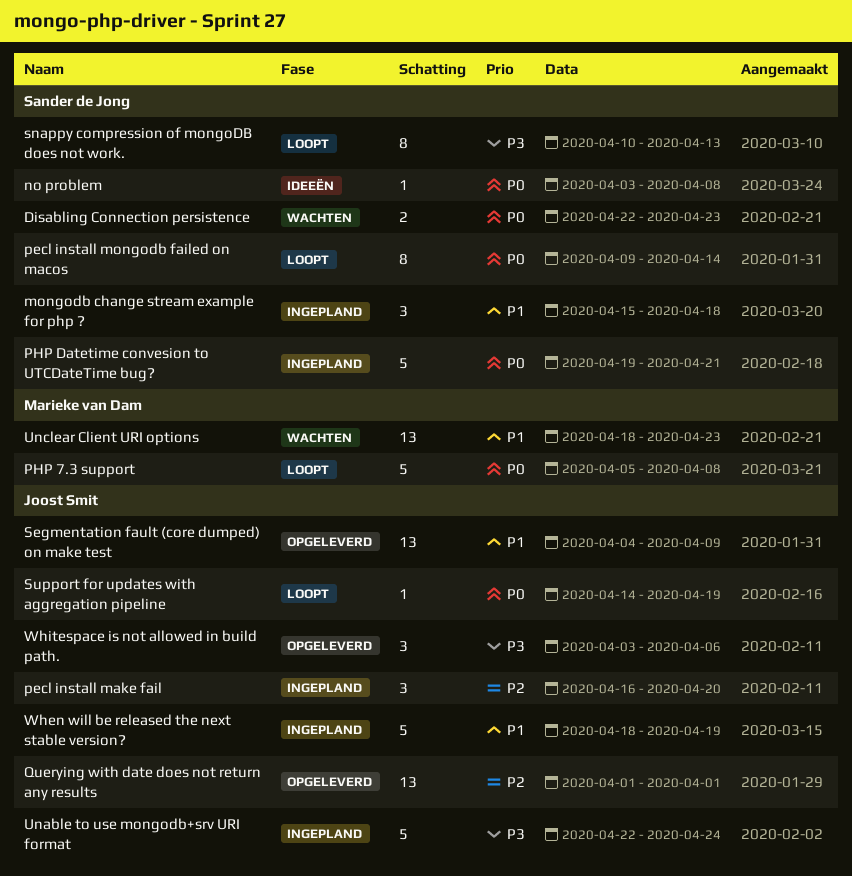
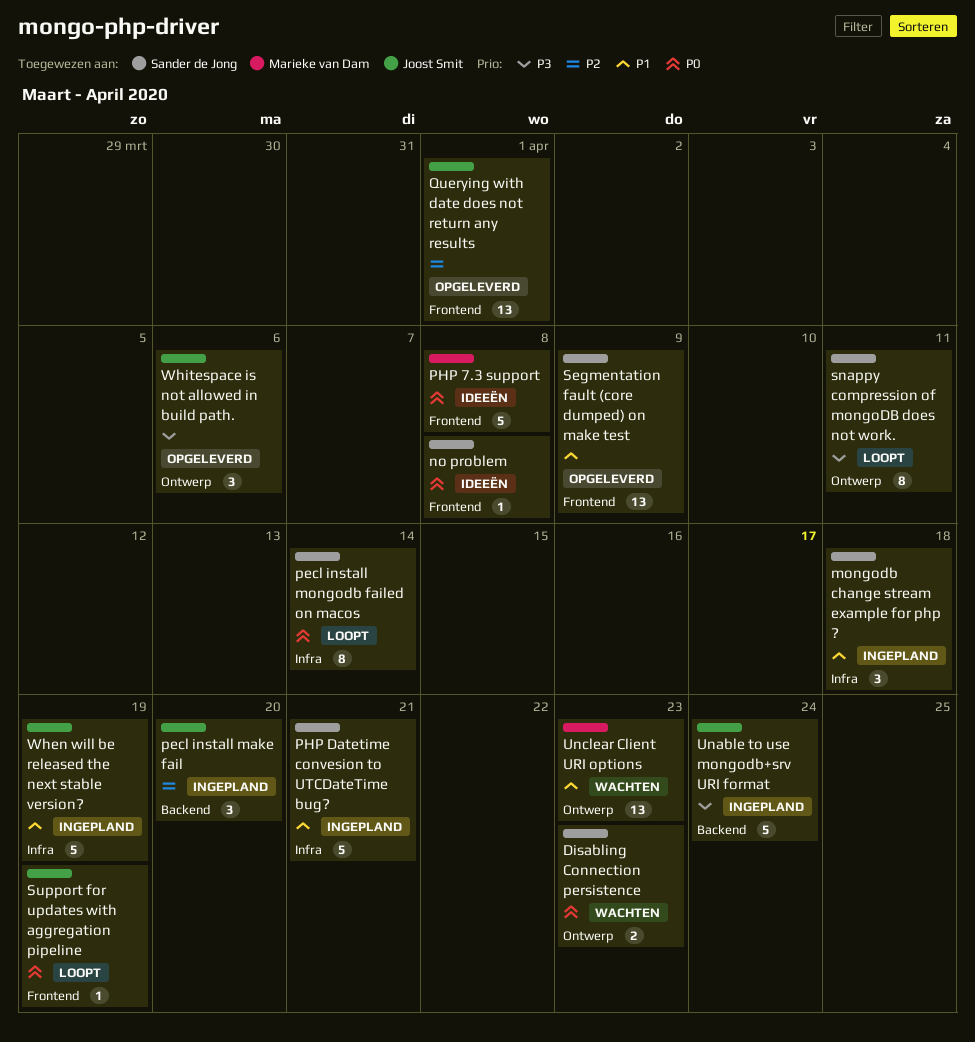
PHP 7.3 support, status: Loopt -> Ideeën
PHP Datetime convesion to UTCDateTime bug?, priority: P0 -> P1
Segmentation fault (core dumped) on make test, owner: Joost Smit -> Sander de Jong
snappy compression of mongoDB does not work., due: Apr 13 -> Apr 11

